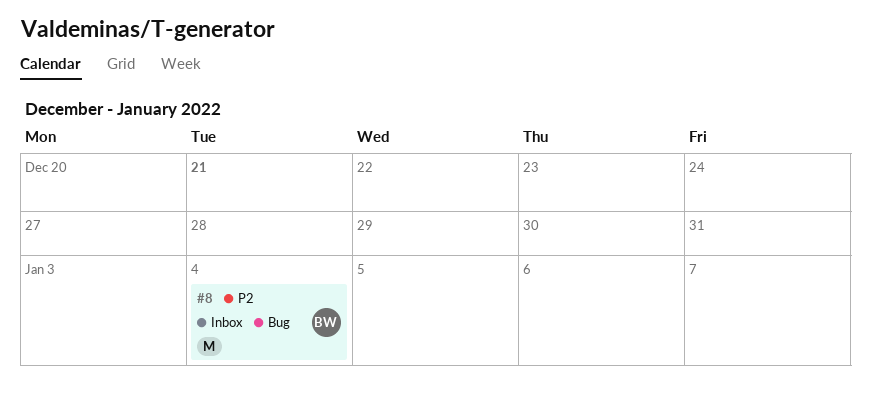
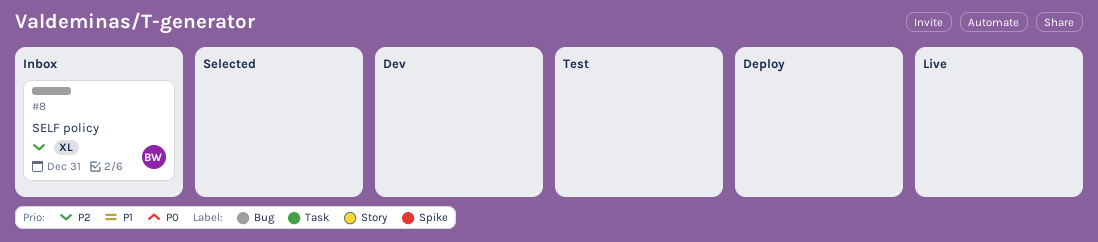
#8, estimate: M -> XL
#8, due: Jan 4 -> Dec 31

